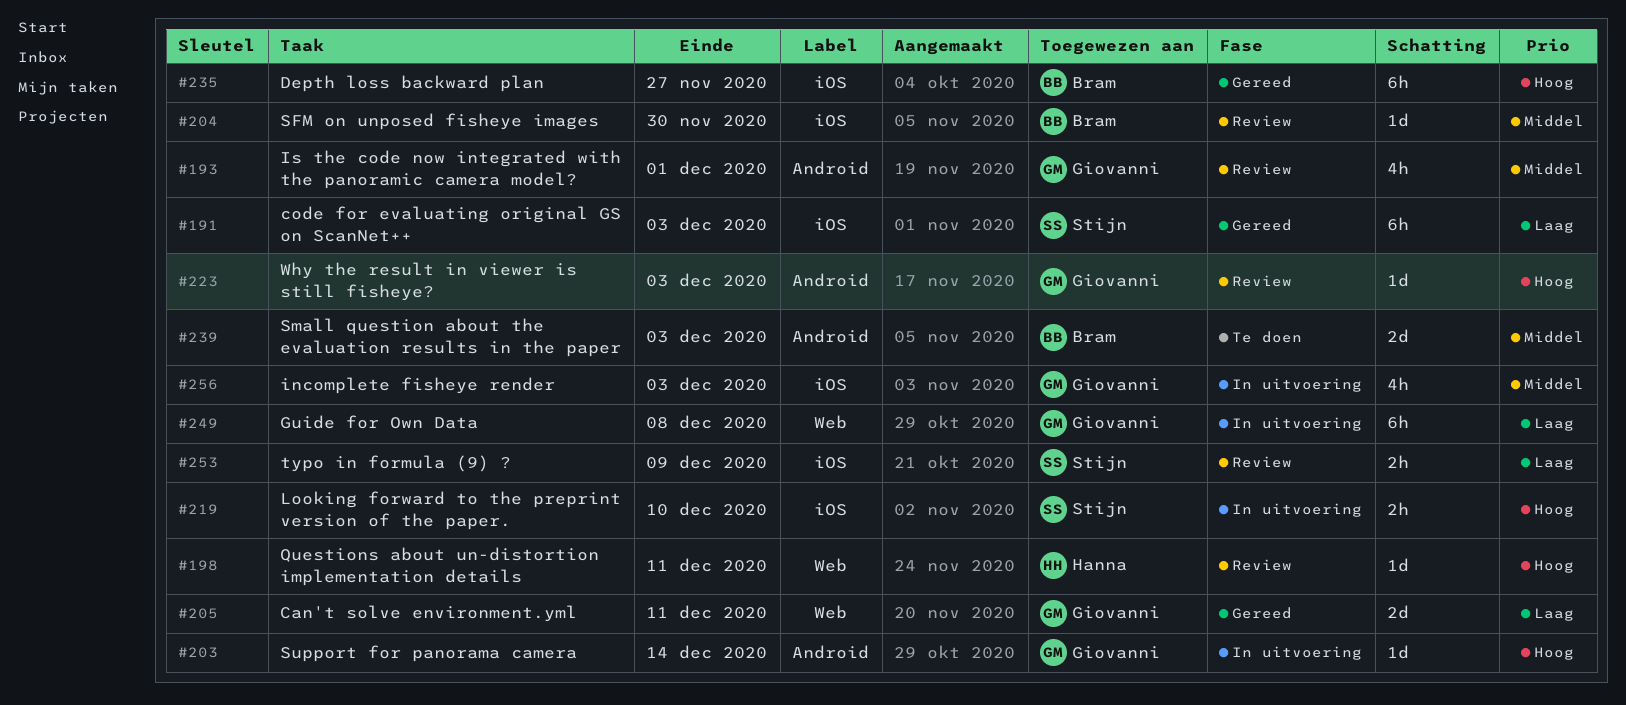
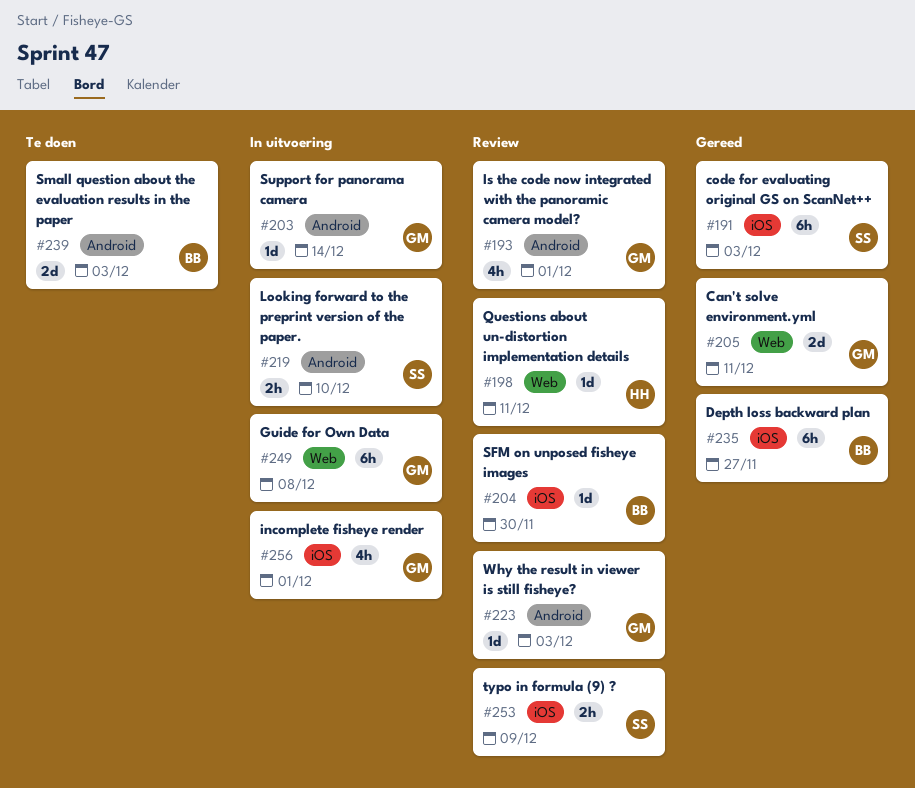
#219, label: iOS -> Android
#256, due: Dec 3 -> Dec 1

